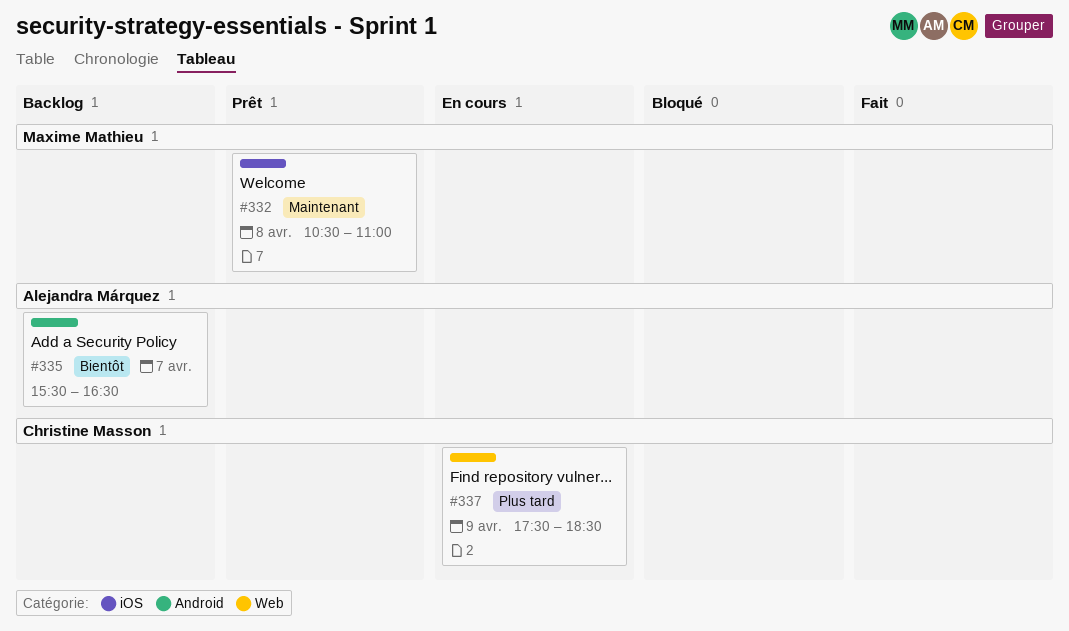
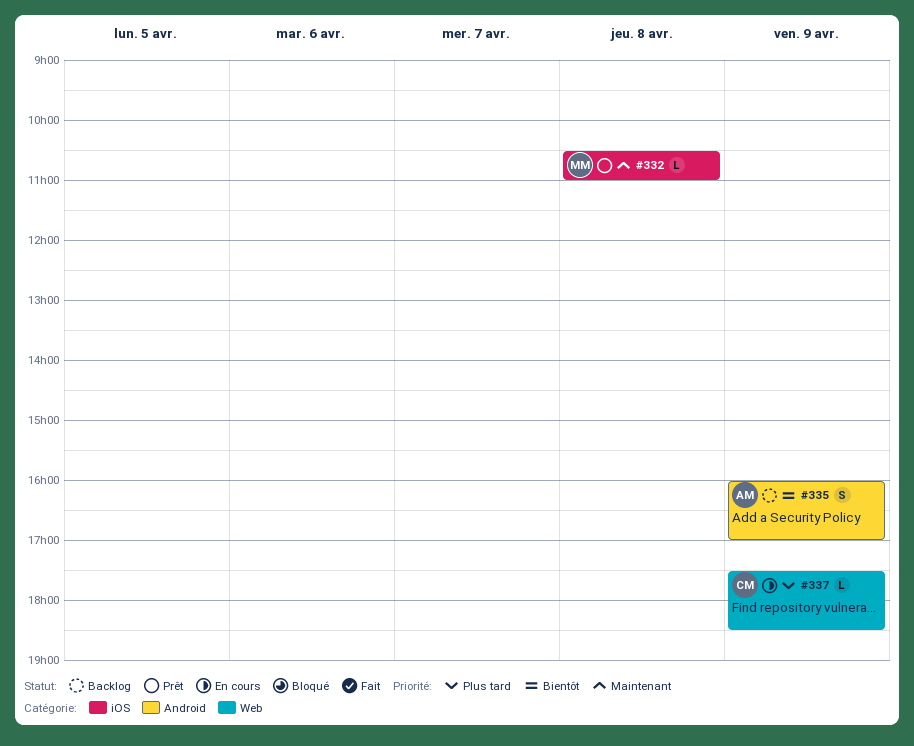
#335, day: Apr 7 -> Apr 9
#335, begins: 15:30 -> 16:00
#335, ends: 16:30 -> 17:00

